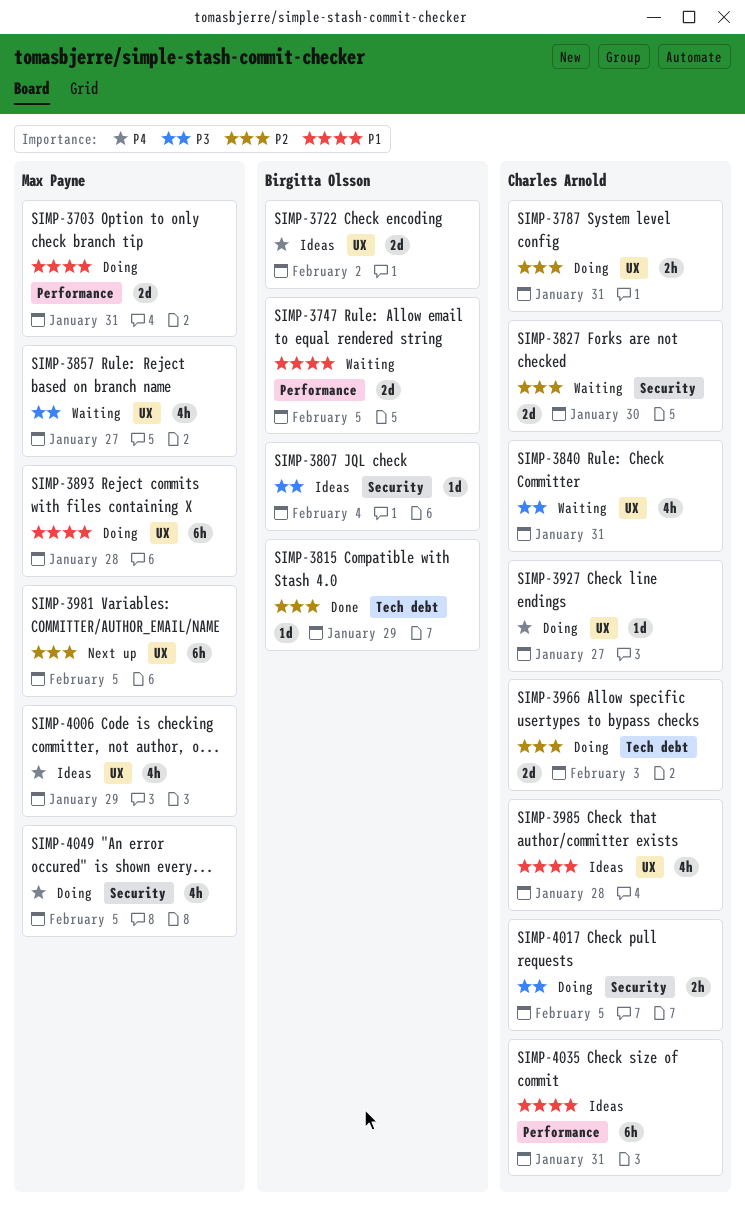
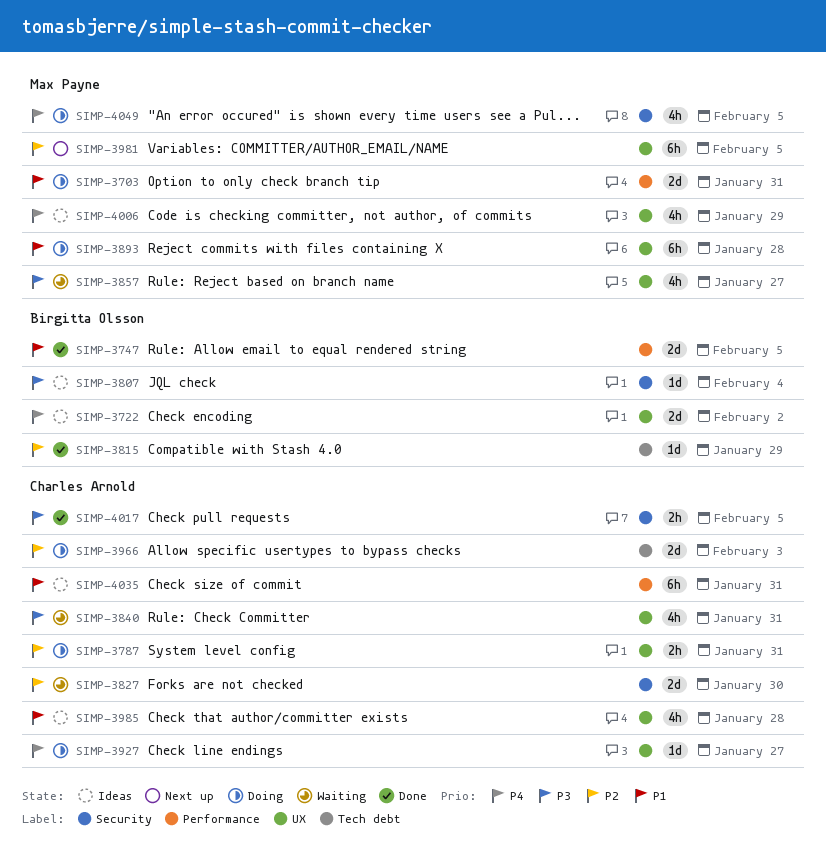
SIMP-3747, status: Waiting -> Done
SIMP-4017, status: Doing -> Done

